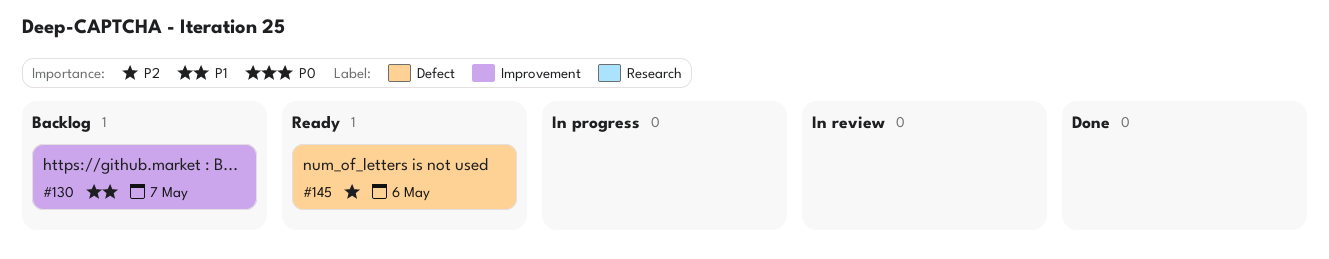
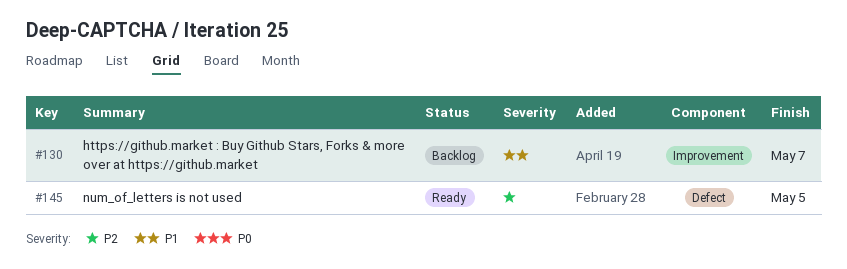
#145, due: May 6 -> May 5

